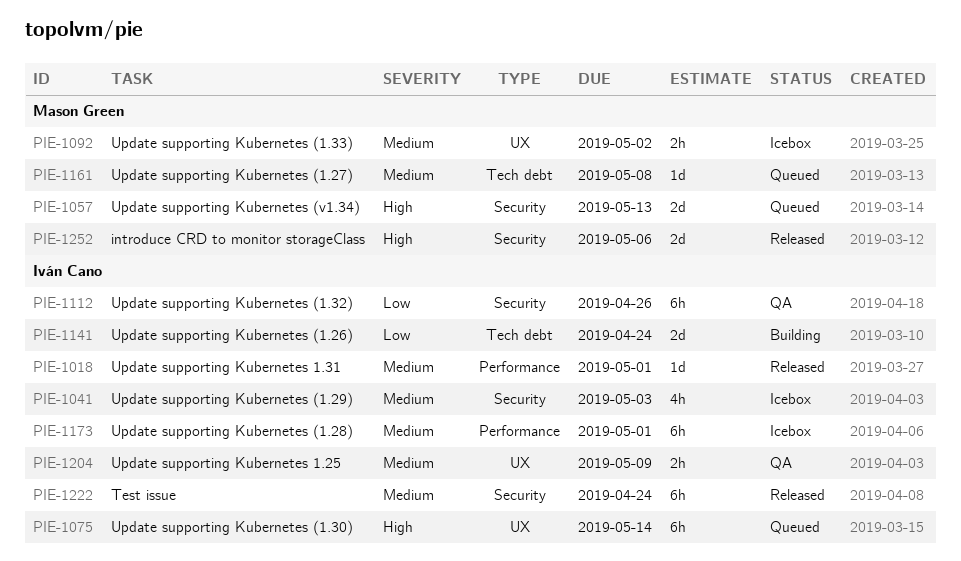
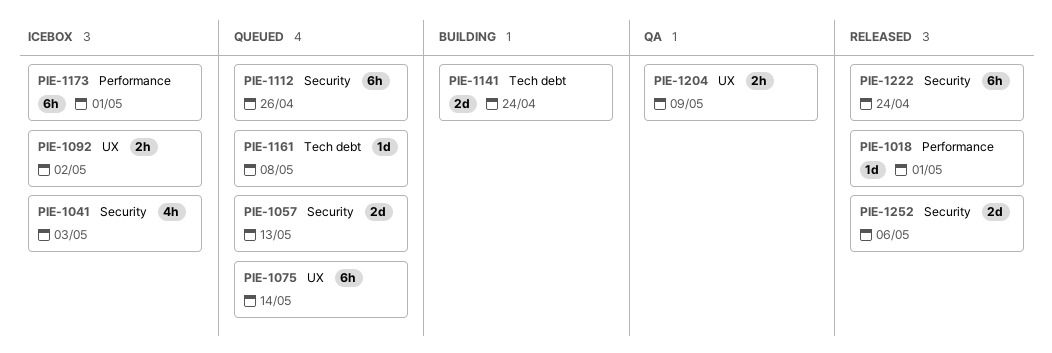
PIE-1112, status: QA -> Queued

